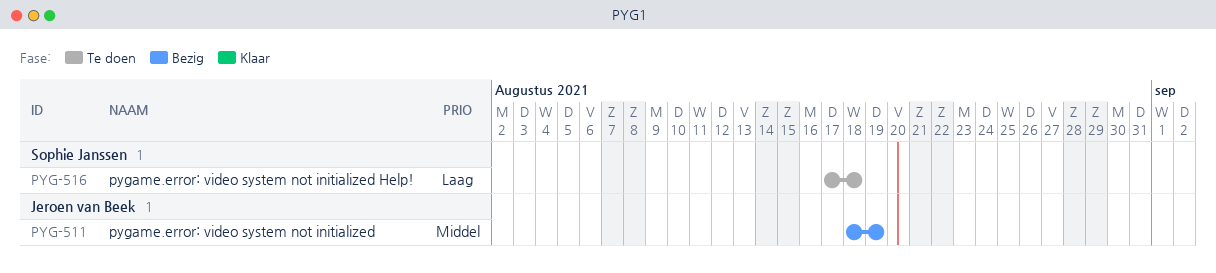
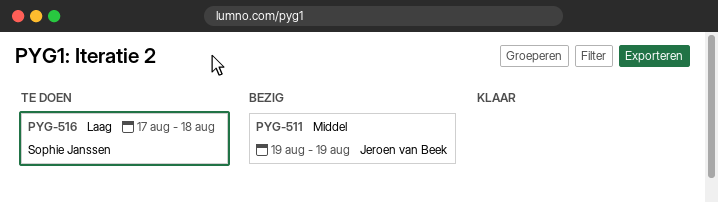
PYG-511, start: Aug 18 -> Aug 19

